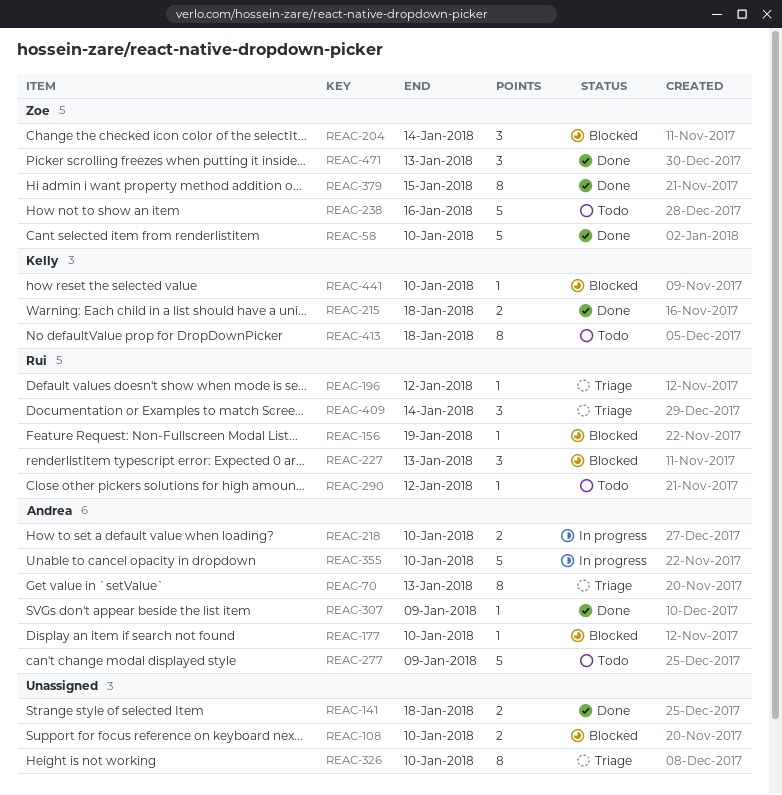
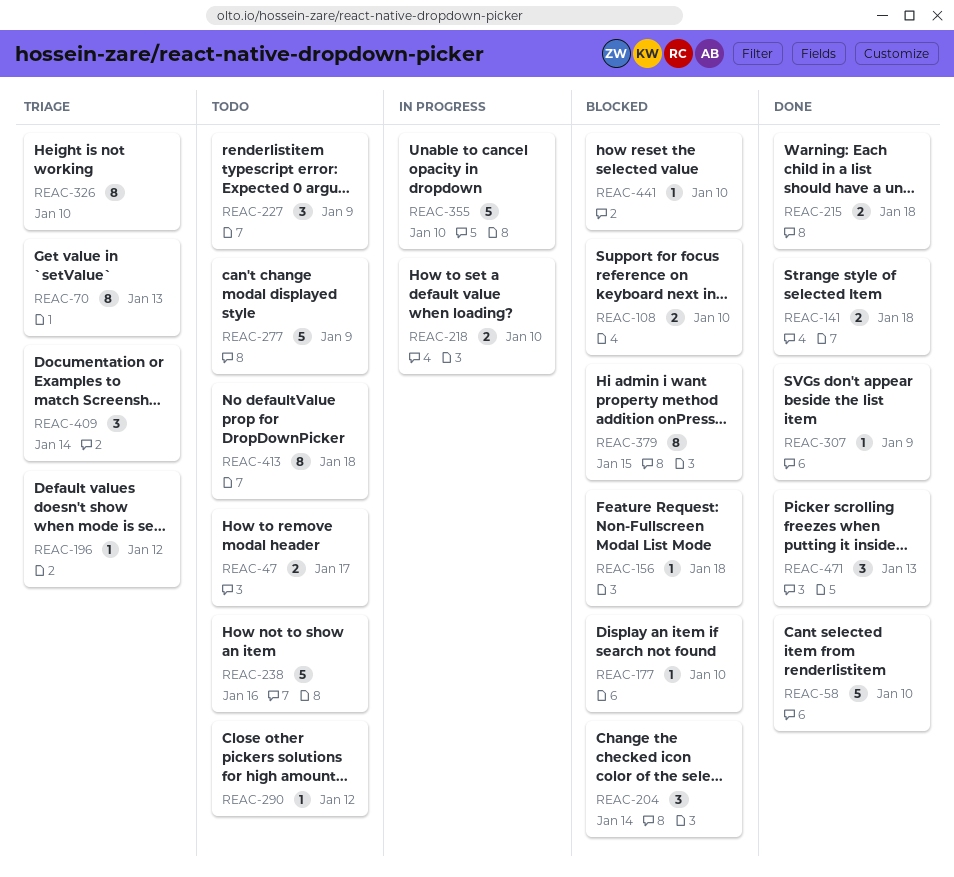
REAC-47: none -> present
REAC-156, due: Jan 19 -> Jan 18
REAC-227, status: Blocked -> Todo
REAC-227, due: Jan 13 -> Jan 9
REAC-379, status: Done -> Blocked

